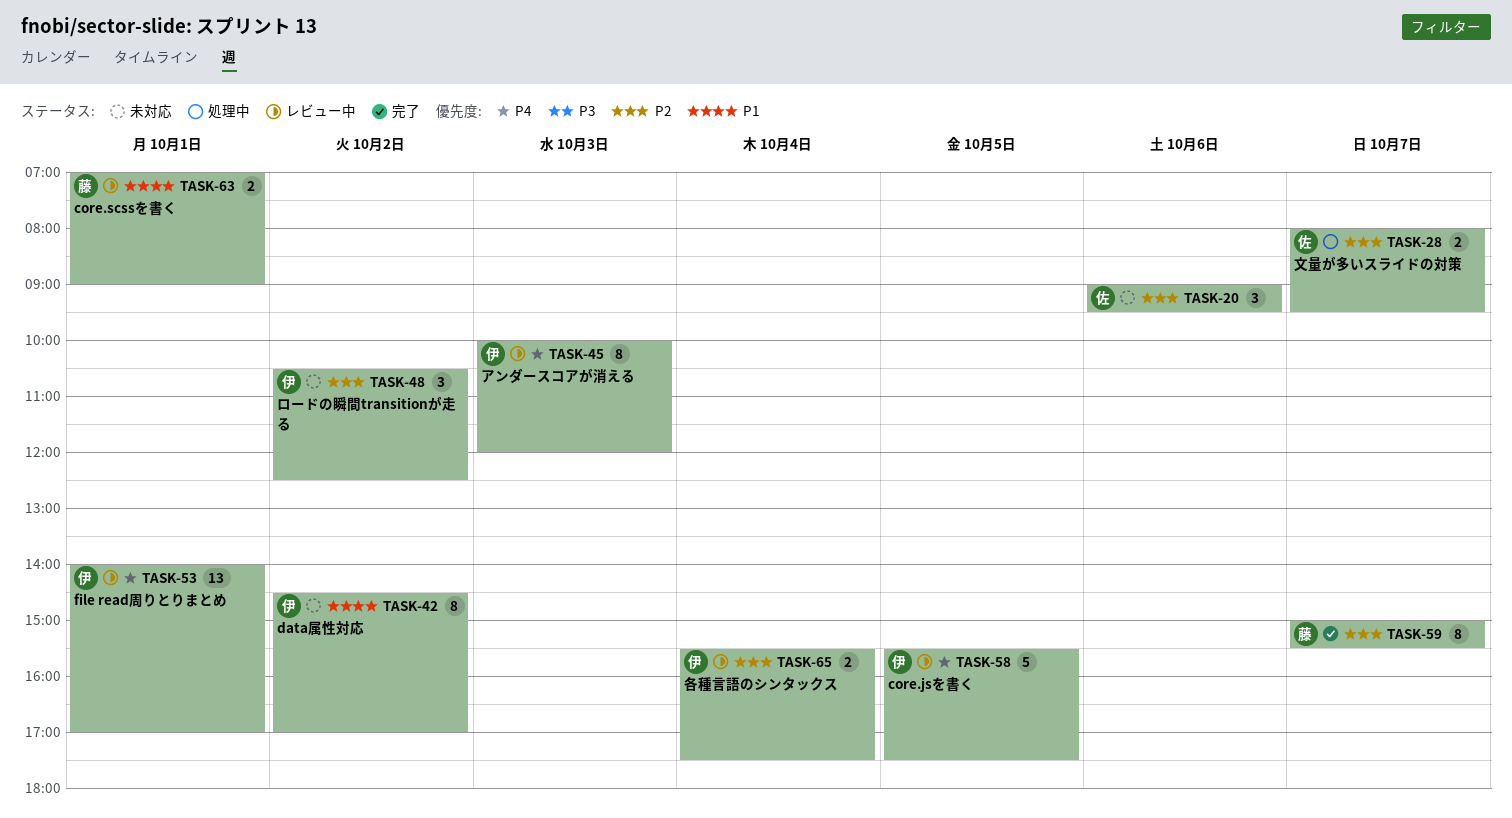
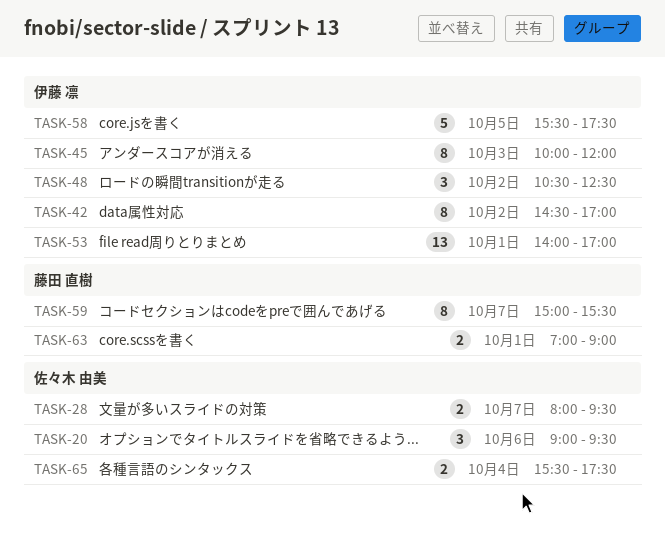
TASK-65, owner: 伊藤 凛 -> 佐々木 由美

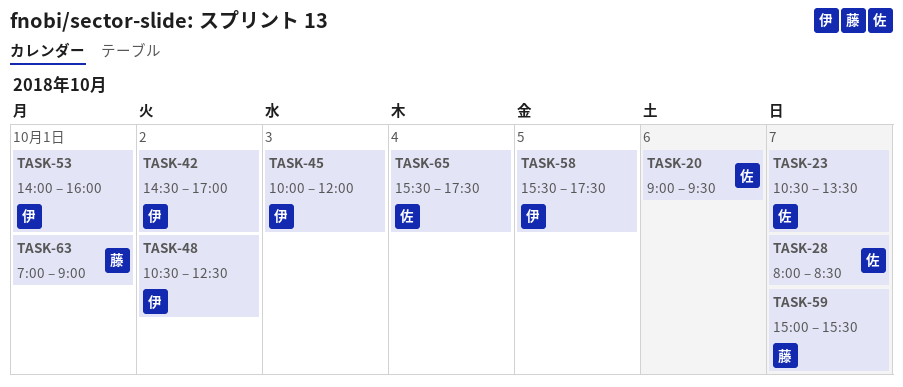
TASK-23: none -> present
TASK-28, ends: 09:30 -> 08:30
TASK-53, ends: 17:00 -> 16:00

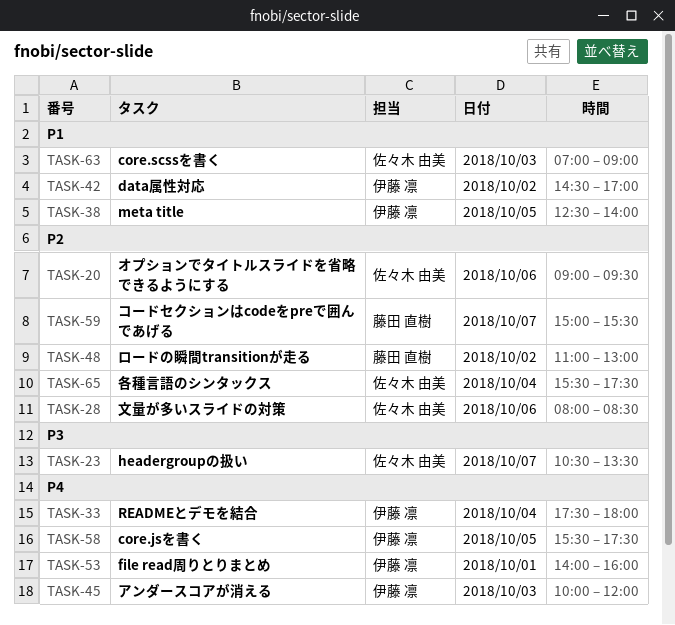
TASK-28, day: Oct 7 -> Oct 6
TASK-33: none -> present
TASK-38: none -> present
TASK-48, owner: 伊藤 凛 -> 藤田 直樹
TASK-48, begins: 10:30 -> 11:00
TASK-48, ends: 12:30 -> 13:00
TASK-63, owner: 藤田 直樹 -> 佐々木 由美
TASK-63, day: Oct 1 -> Oct 3

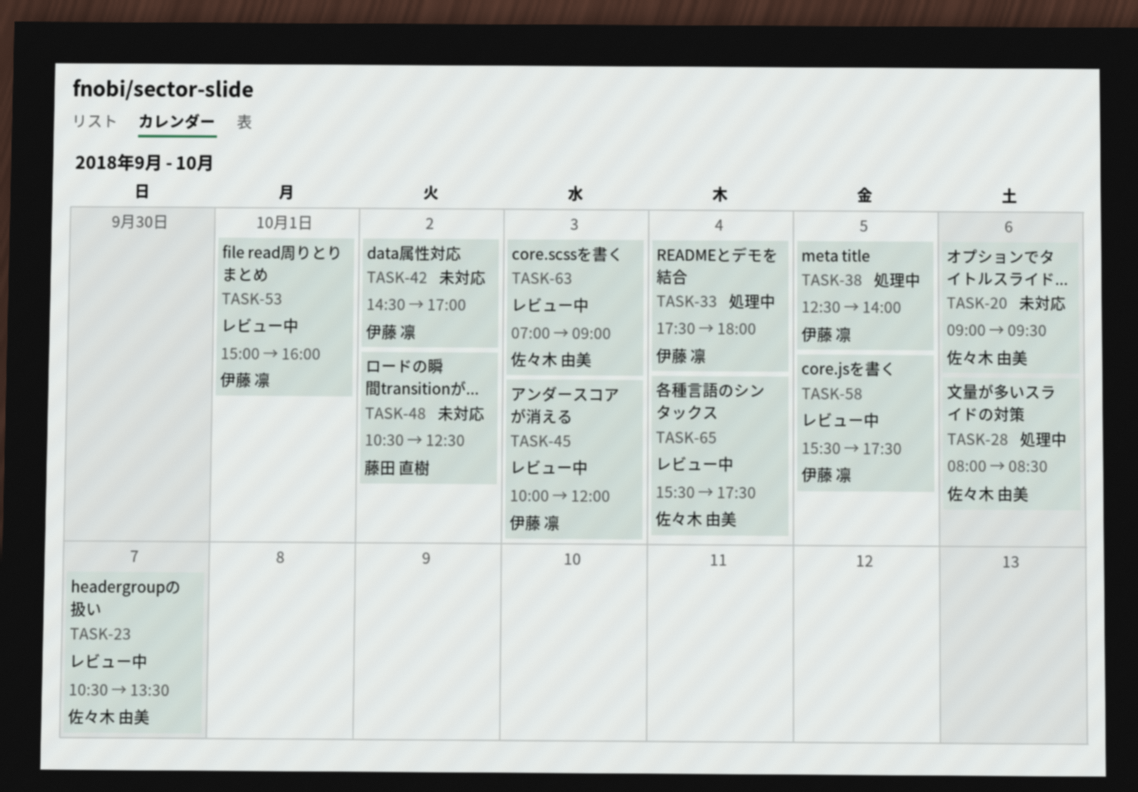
TASK-48, begins: 11:00 -> 10:30
TASK-48, ends: 13:00 -> 12:30
TASK-53, begins: 14:00 -> 15:00
TASK-59: present -> none

